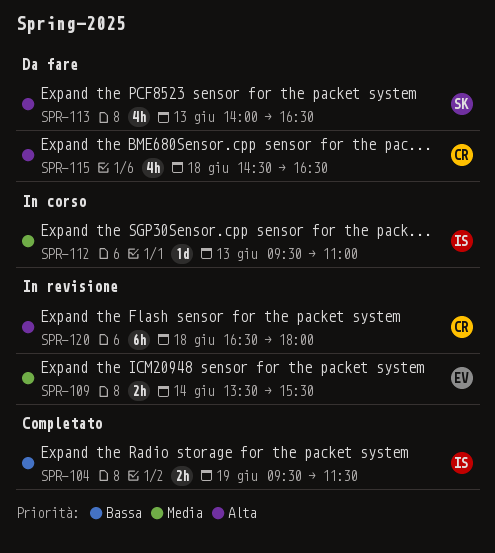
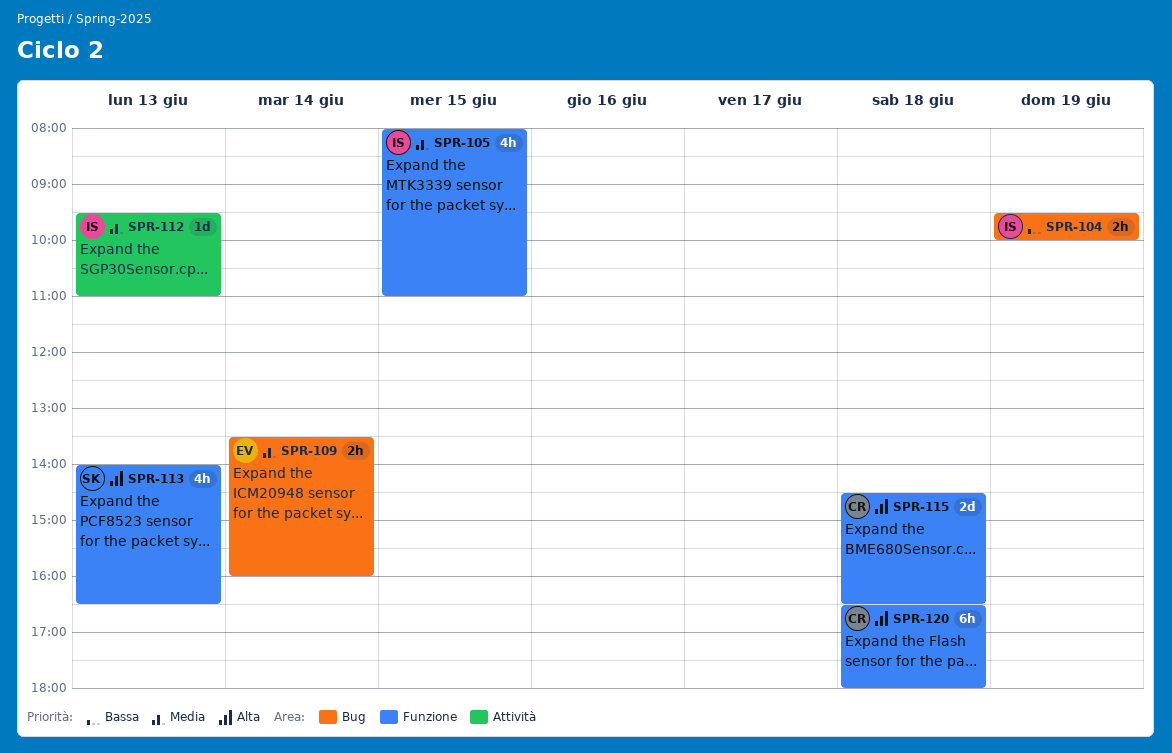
SPR-104, ends: 11:30 -> 10:00
SPR-105: none -> present
SPR-109, ends: 15:30 -> 16:00
SPR-115, estimate: 4h -> 2d

